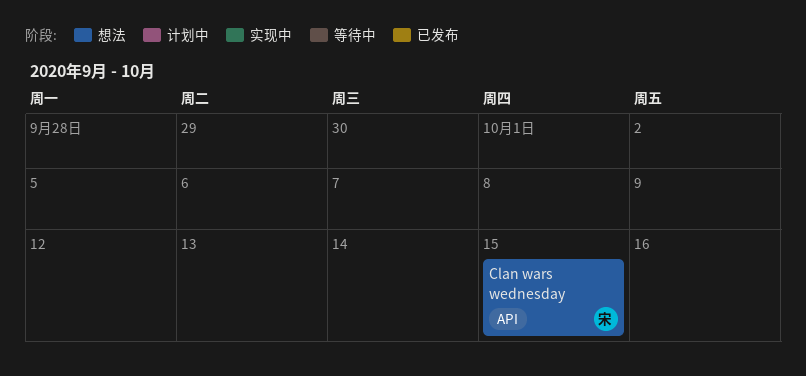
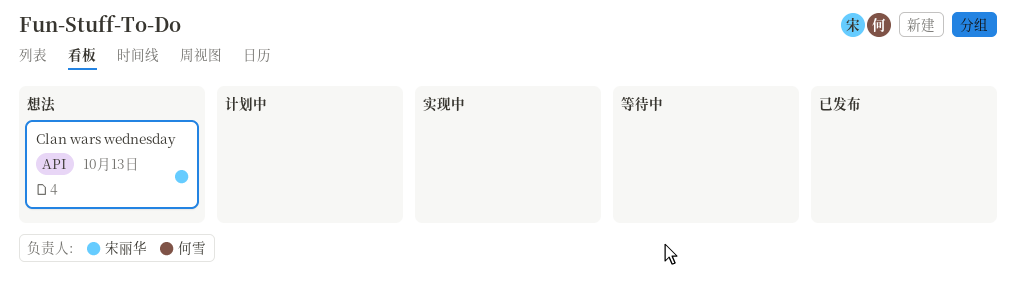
Clan wars wednesday, due: Oct 15 -> Oct 13

